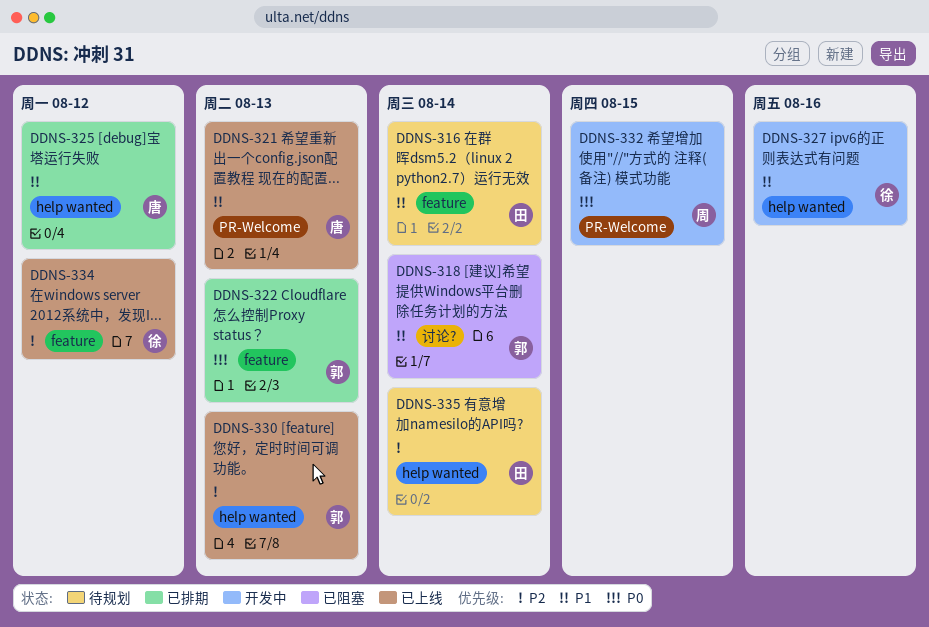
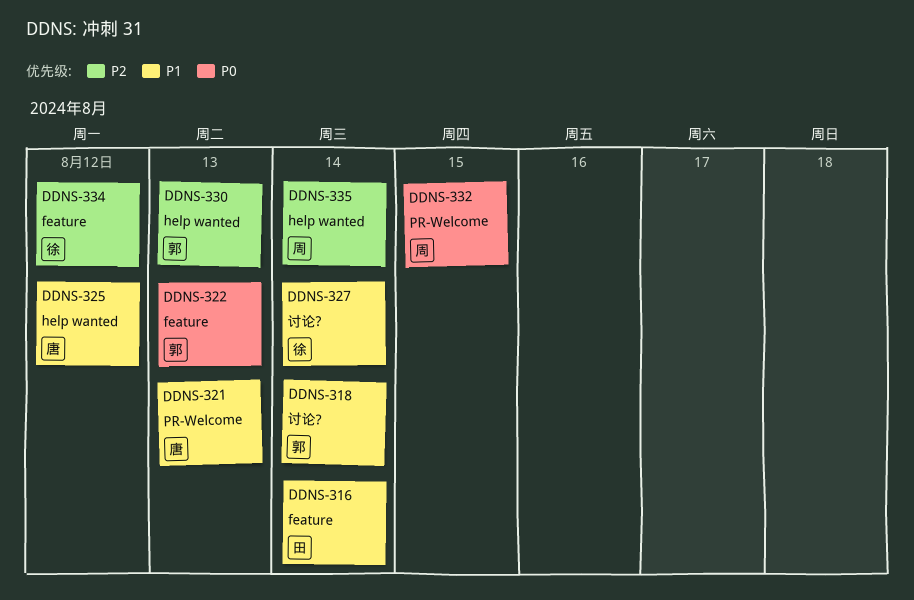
DDNS-327, label: help wanted -> 讨论?
DDNS-327, due: Aug 16 -> Aug 14
DDNS-335, owner: 田 -> 周

